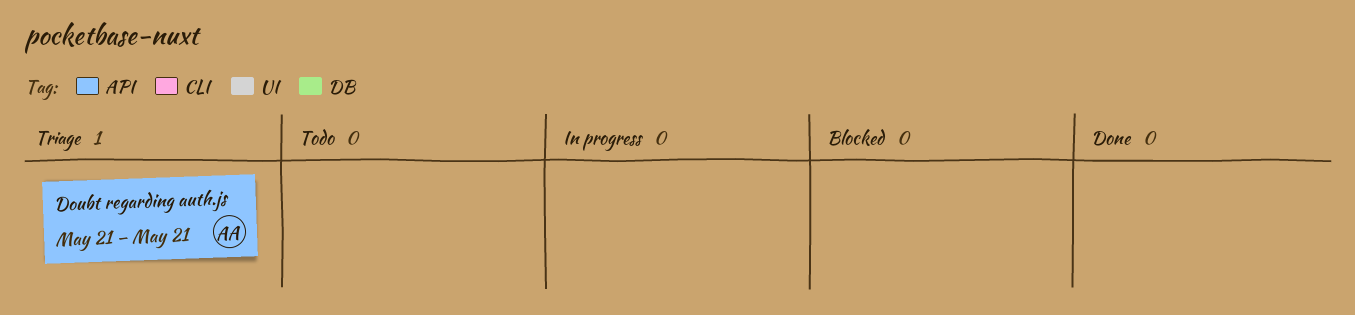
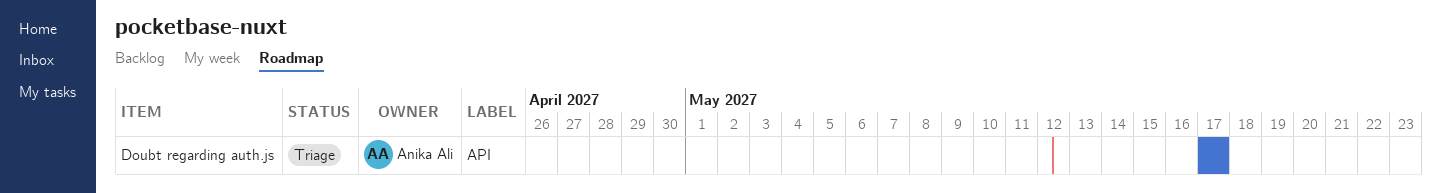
Doubt regarding auth.js, start: May 21 -> May 17
Doubt regarding auth.js, due: May 21 -> May 17

